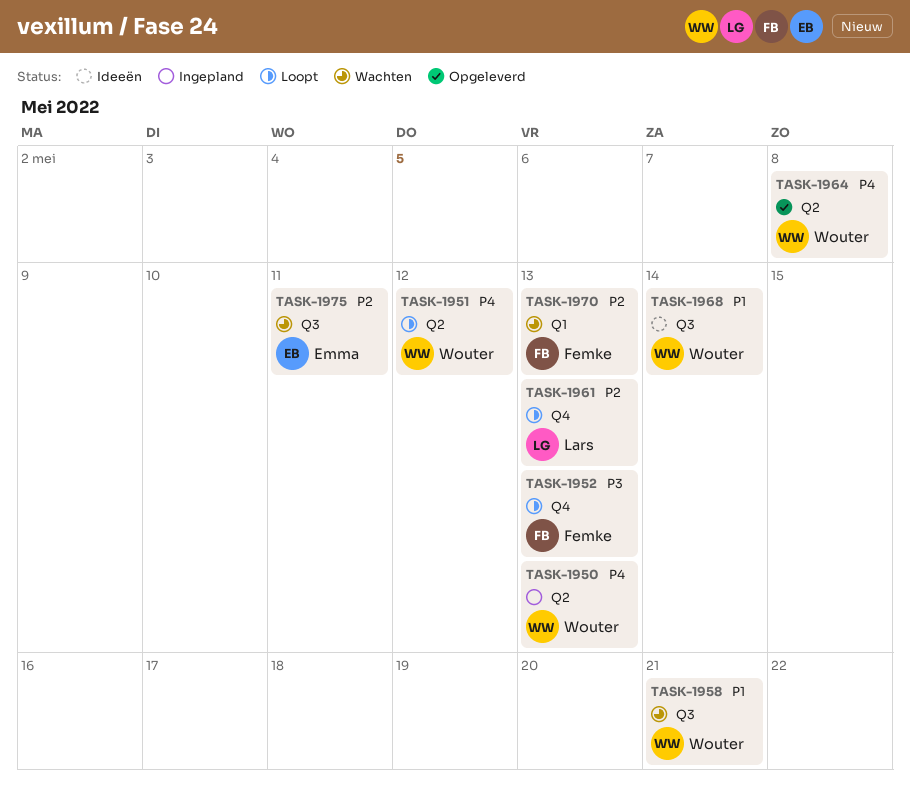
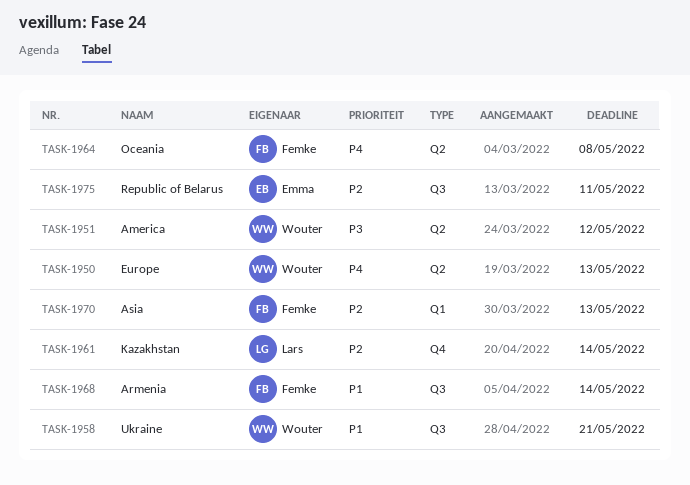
TASK-1951, priority: P4 -> P3
TASK-1952: present -> none
TASK-1961, due: May 13 -> May 14
TASK-1964, owner: Wouter -> Femke
TASK-1968, owner: Wouter -> Femke

